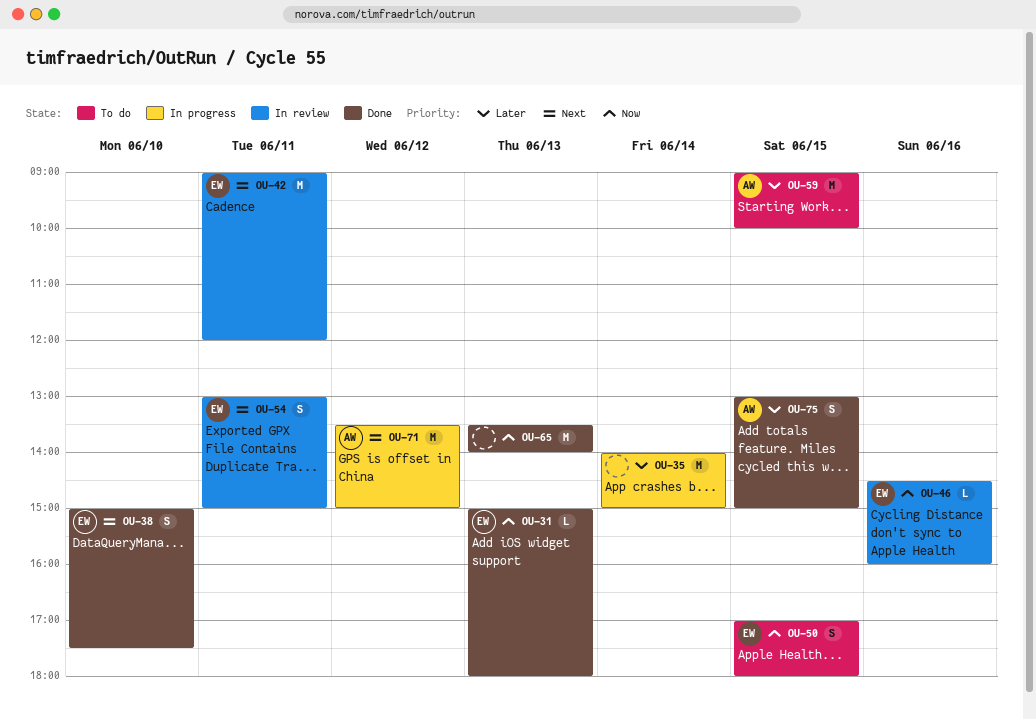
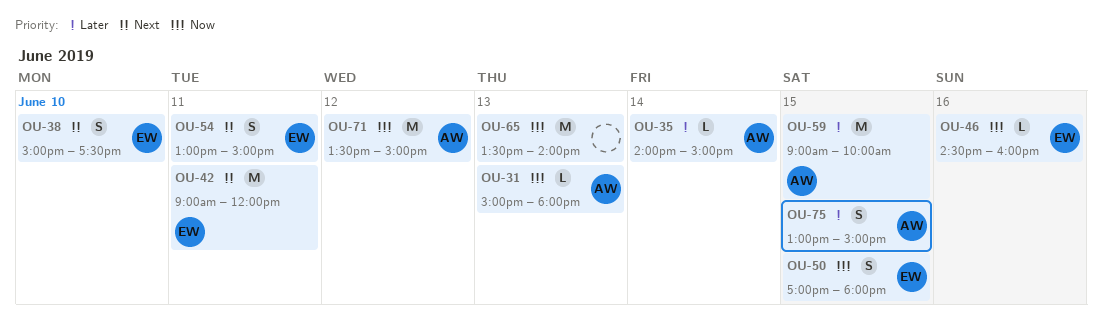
OU-31, owner: EW -> AW
OU-35, owner: none -> AW
OU-35, estimate: M -> L
OU-71, priority: Next -> Now

